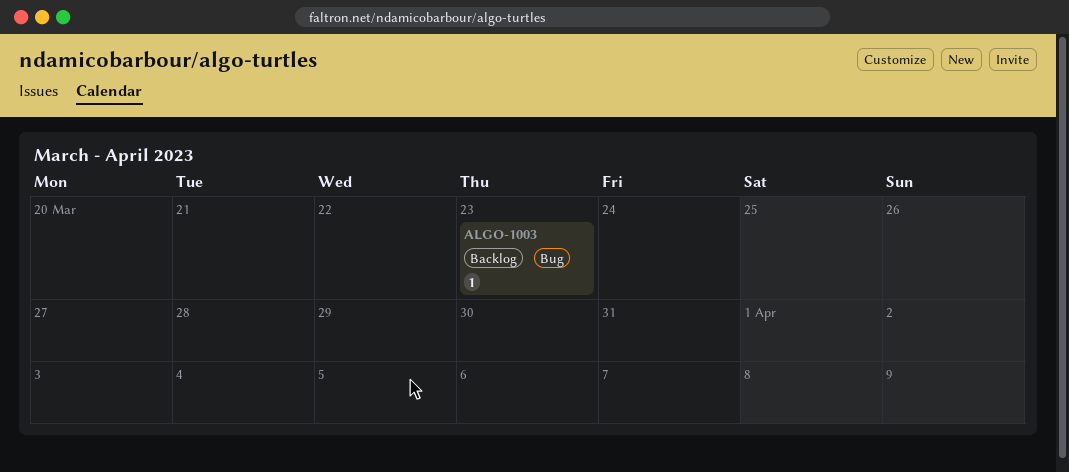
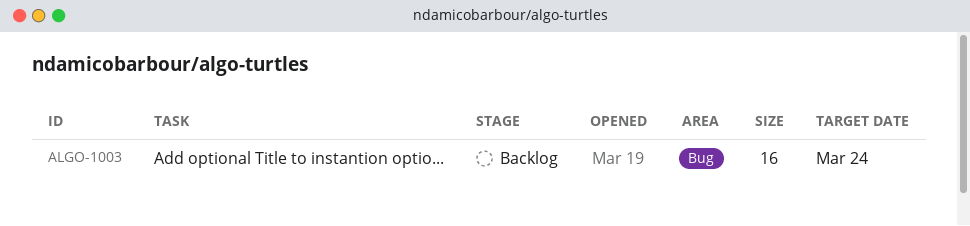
ALGO-1003, estimate: 1 -> 16
ALGO-1003, due: Mar 23 -> Mar 24

